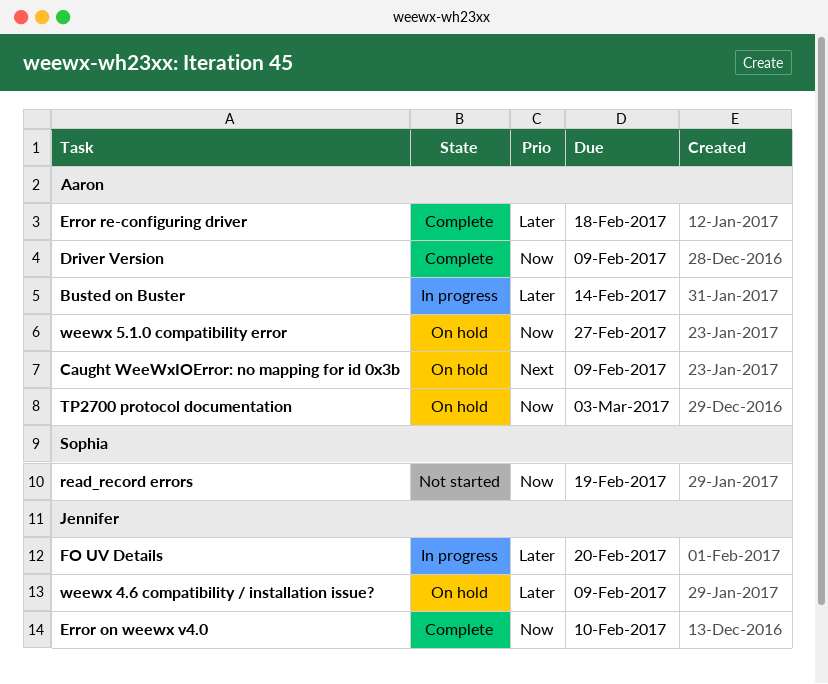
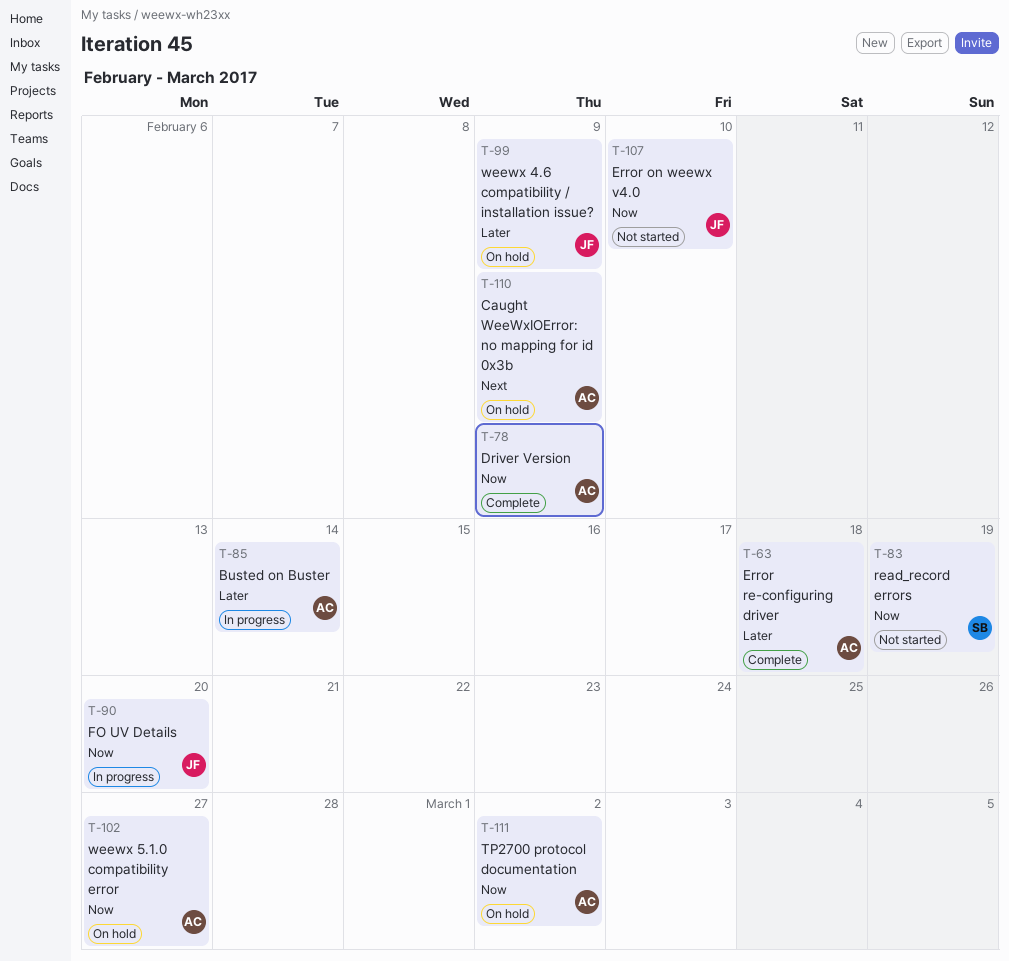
Error on weewx v4.0, status: Complete -> Not started
FO UV Details, priority: Later -> Now
TP2700 protocol documentation, due: Mar 3 -> Mar 2

